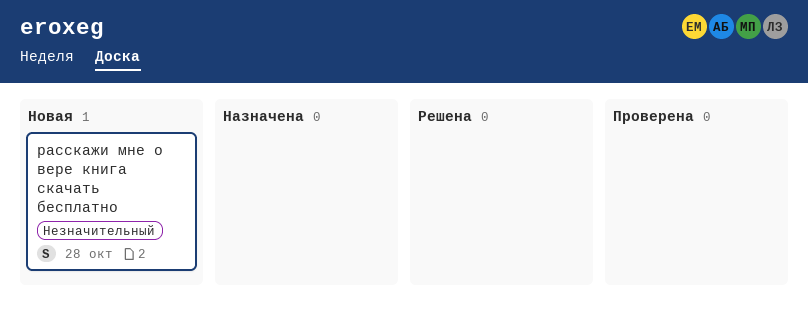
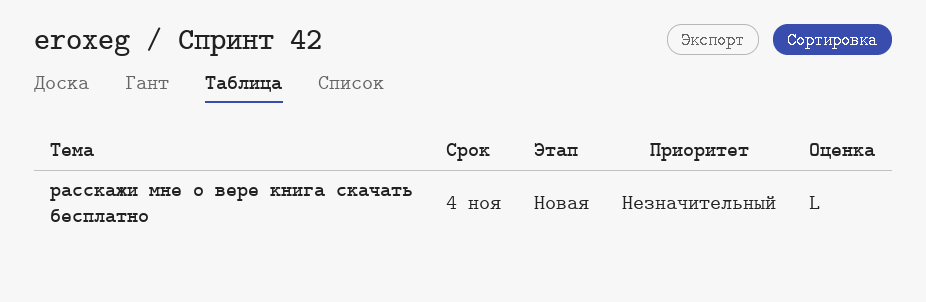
расскажи мне о вере книга скачать бесплатно, estimate: S -> L
расскажи мне о вере книга скачать бесплатно, due: Oct 28 -> Nov 4

